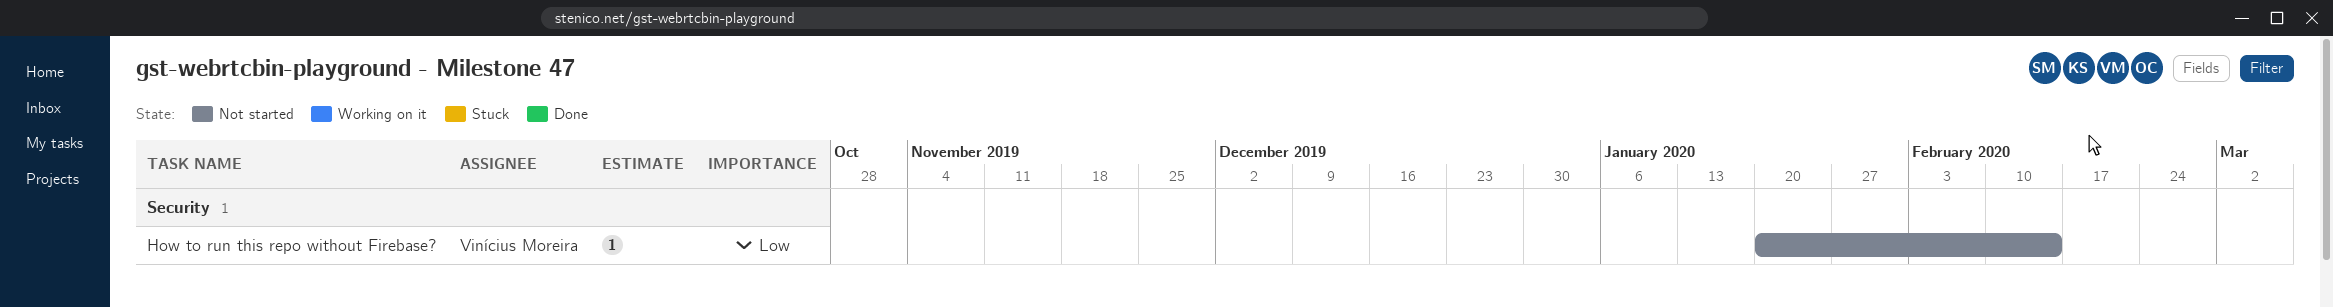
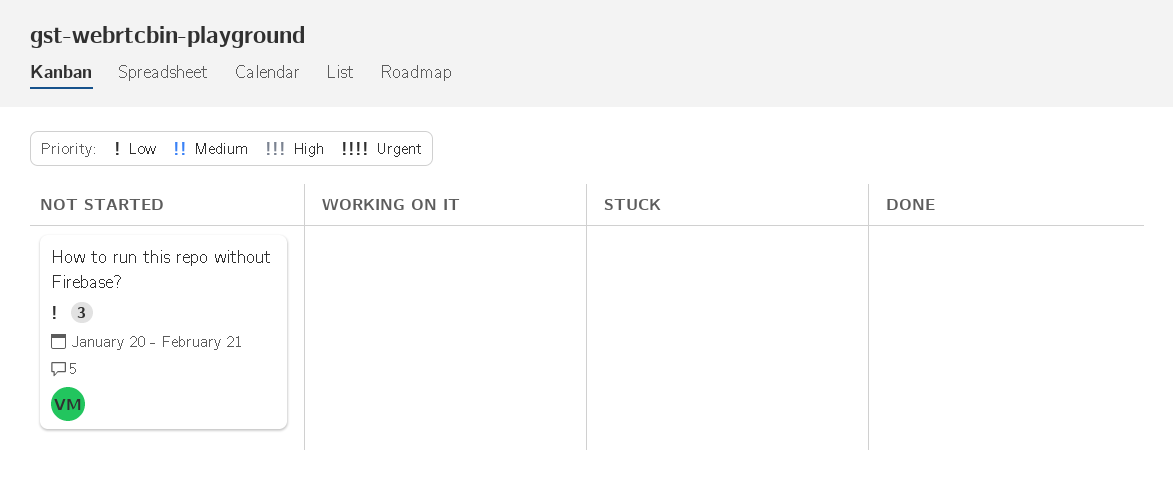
How to run this repo without Firebase?, estimate: 1 -> 3
How to run this repo without Firebase?, due: Feb 14 -> Feb 21

